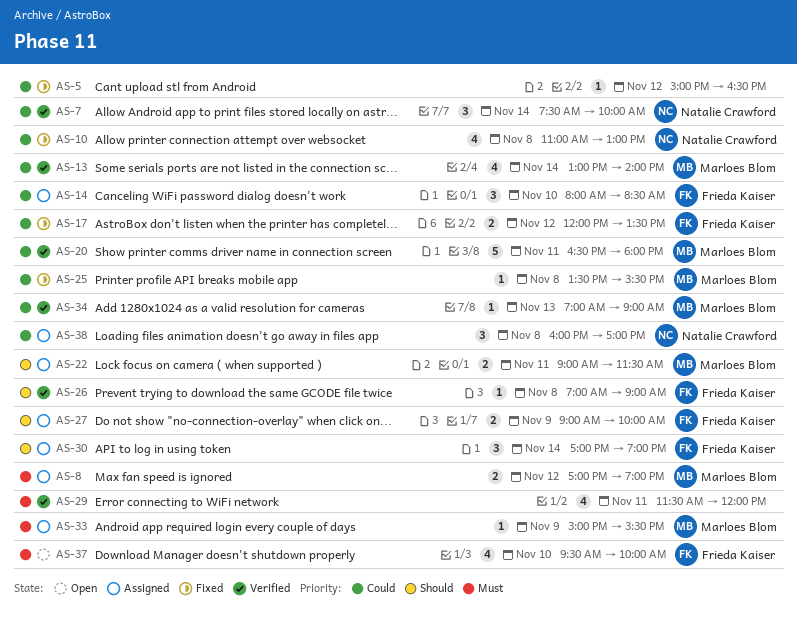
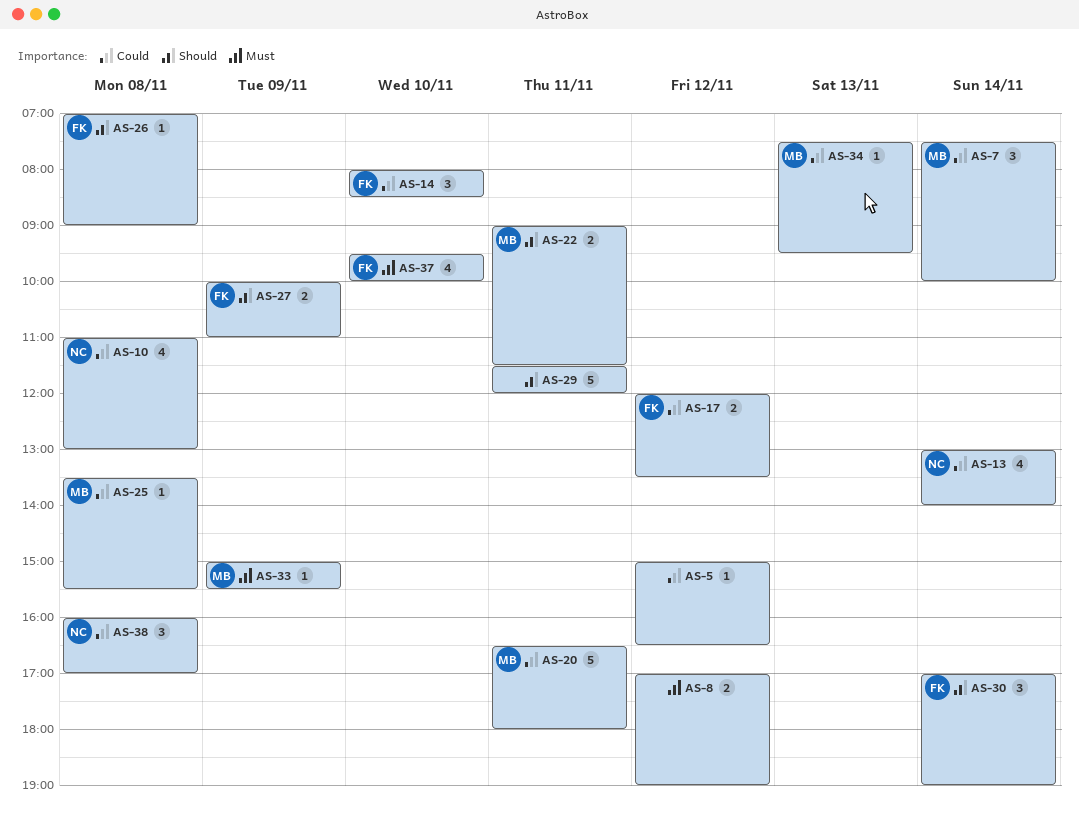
AS-7, owner: Natalie Crawford -> Marloes Blom
AS-8, owner: Marloes Blom -> none
AS-13, owner: Marloes Blom -> Natalie Crawford
AS-27, begins: 09:00 -> 10:00
AS-27, ends: 10:00 -> 11:00
AS-29, priority: Must -> Should
AS-29, estimate: 4 -> 5
AS-34, begins: 07:00 -> 07:30
AS-34, ends: 09:00 -> 09:30

